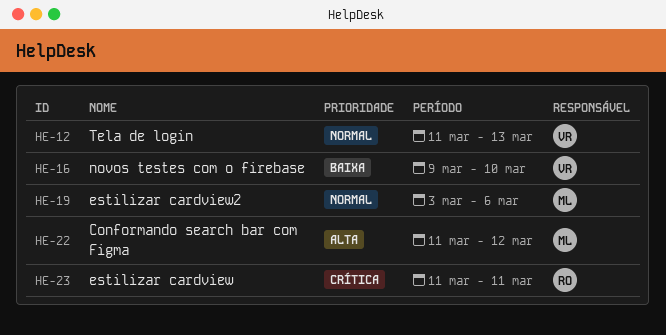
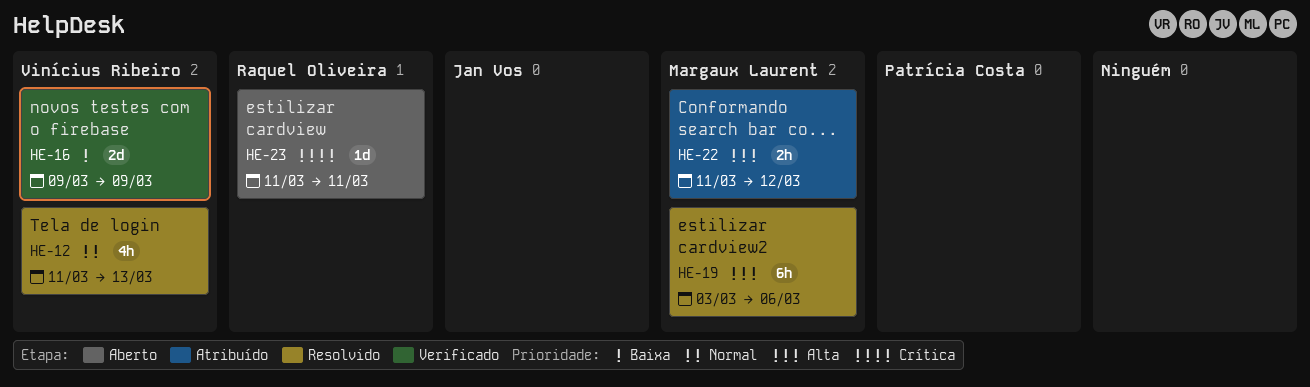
HE-16, due: Mar 10 -> Mar 9
HE-19, priority: Normal -> Alta

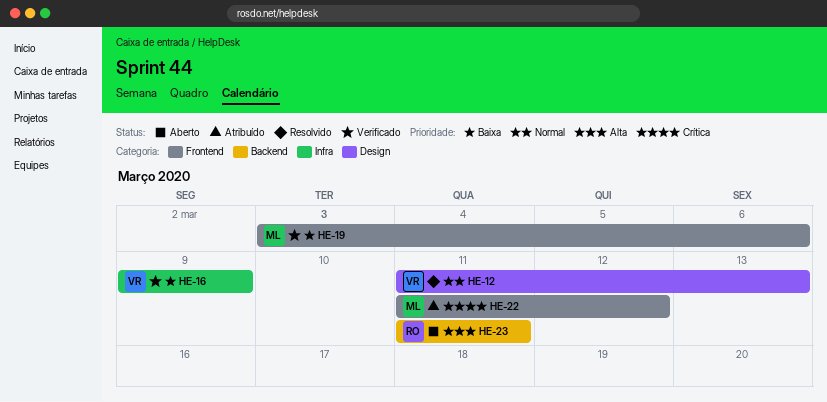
HE-19, status: Resolvido -> Verificado
HE-19, priority: Alta -> Baixa
HE-22, priority: Alta -> Crítica
HE-23, priority: Crítica -> Alta

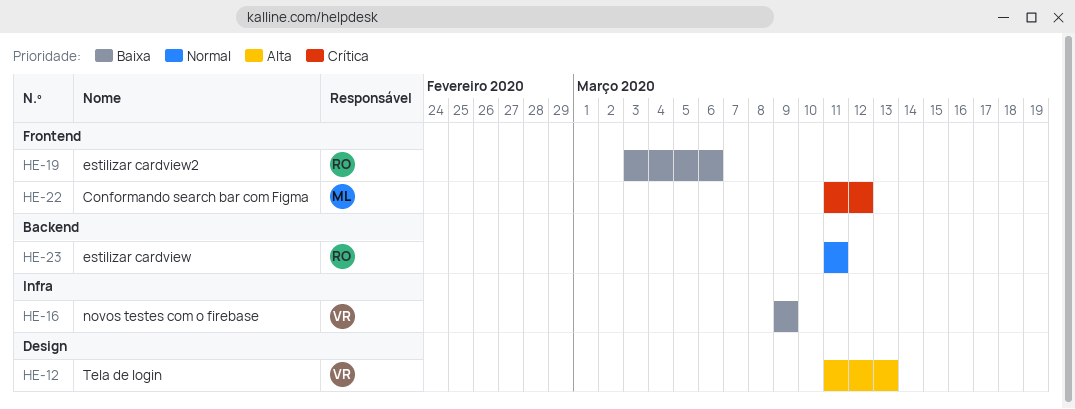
HE-12, priority: Normal -> Alta
HE-19, owner: ML -> RO
HE-23, priority: Alta -> Normal

